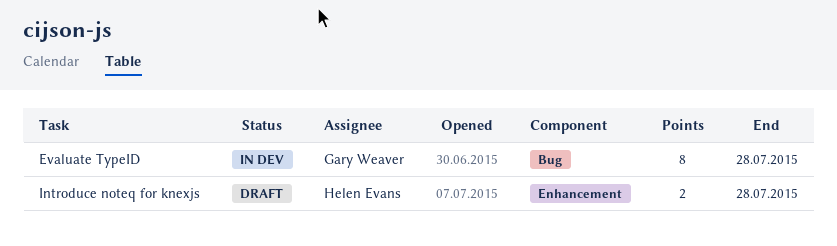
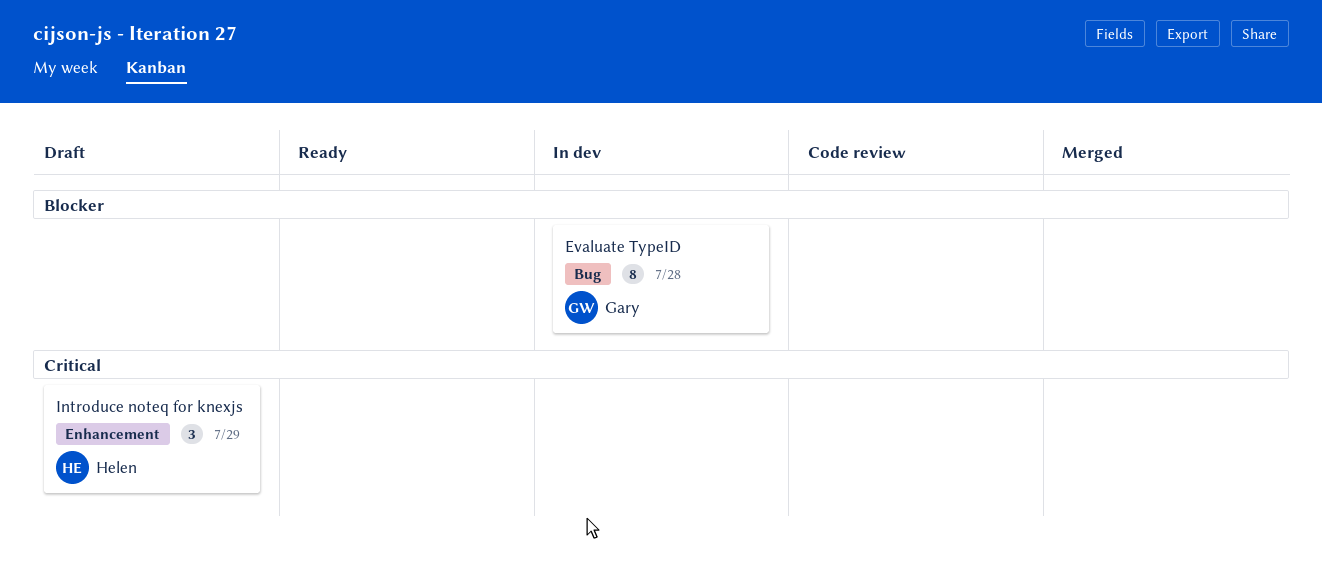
Introduce noteq for knexjs, estimate: 2 -> 3
Introduce noteq for knexjs, due: Jul 28 -> Jul 29

